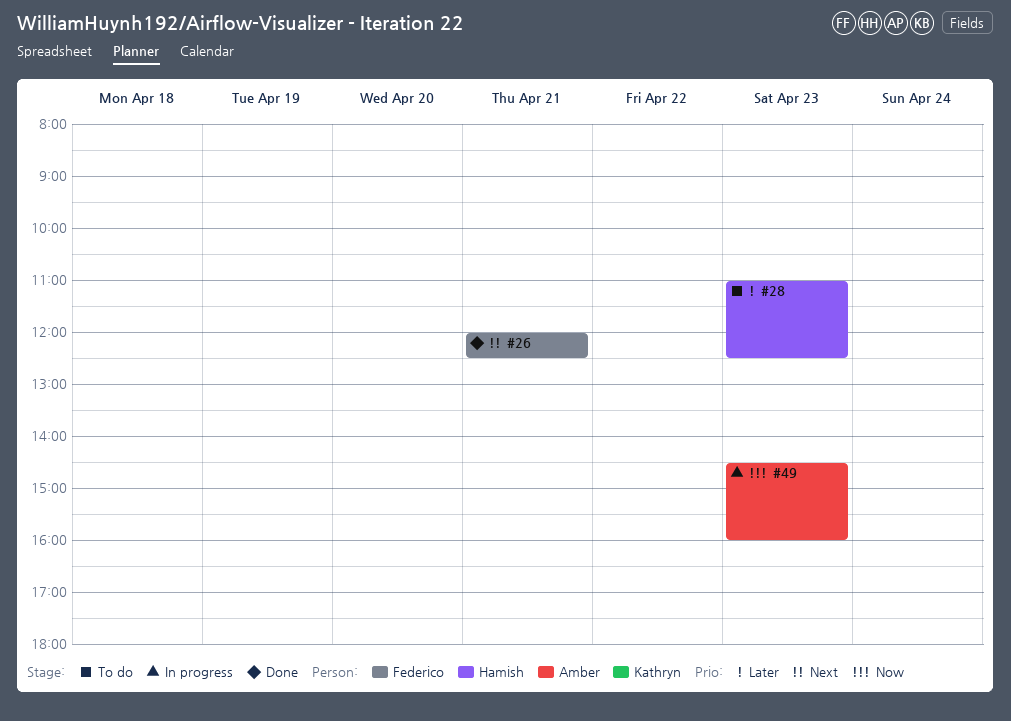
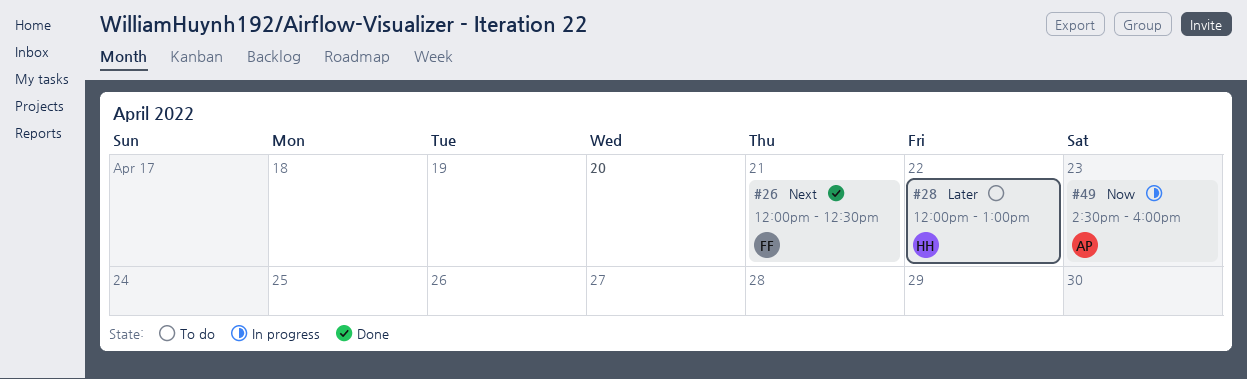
#28, day: Apr 23 -> Apr 22
#28, begins: 11:00 -> 12:00
#28, ends: 12:30 -> 13:00

